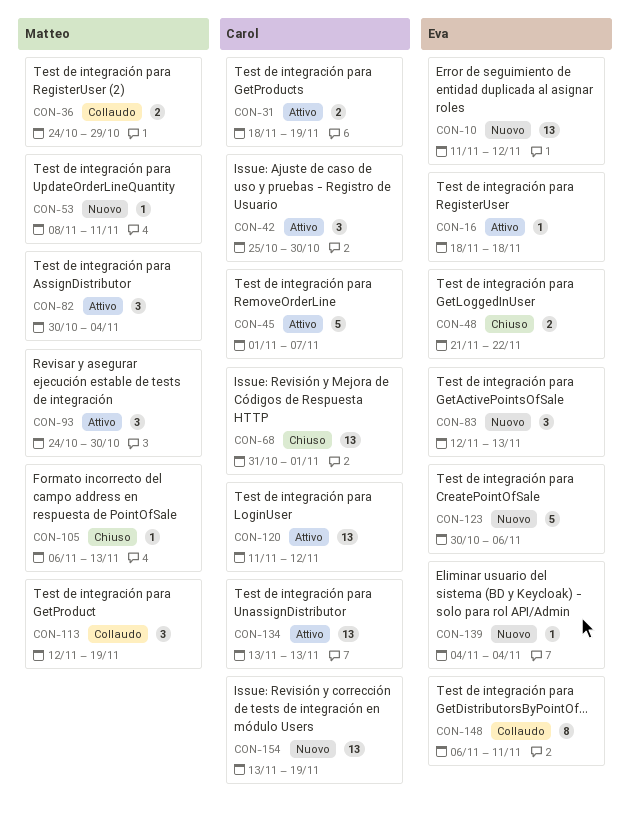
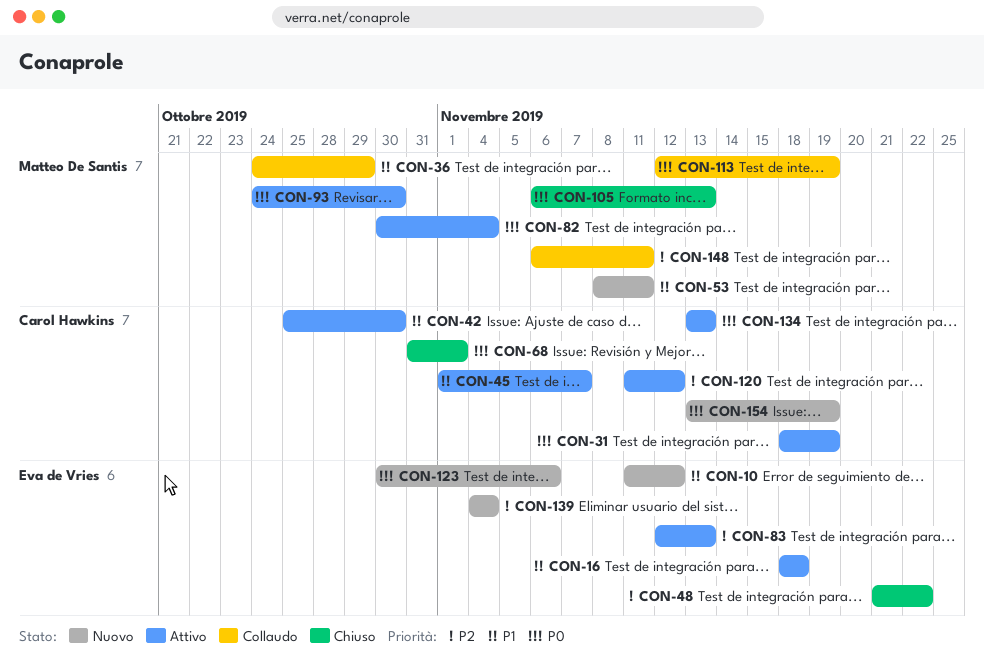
CON-83, status: Nuovo -> Attivo
CON-148, owner: Eva de Vries -> Matteo De Santis

